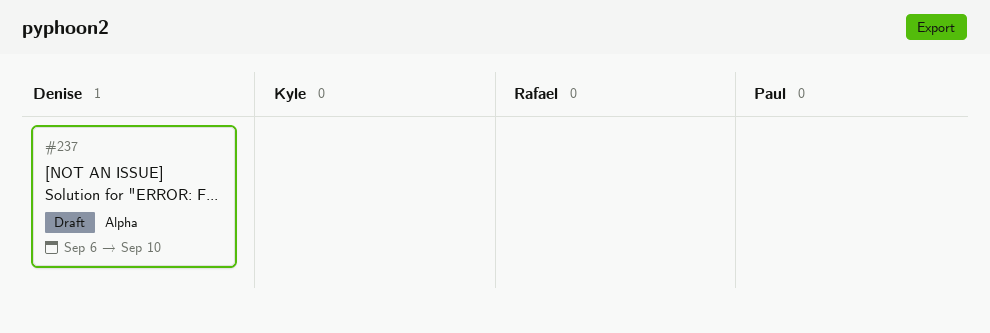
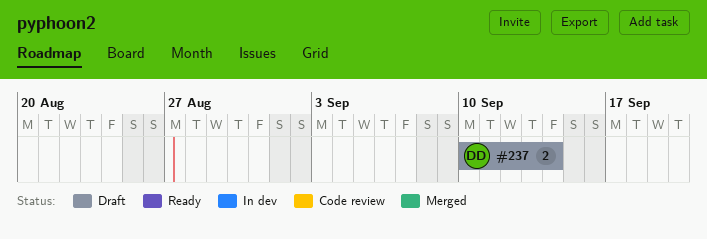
#237, start: Sep 6 -> Sep 10
#237, due: Sep 10 -> Sep 14

